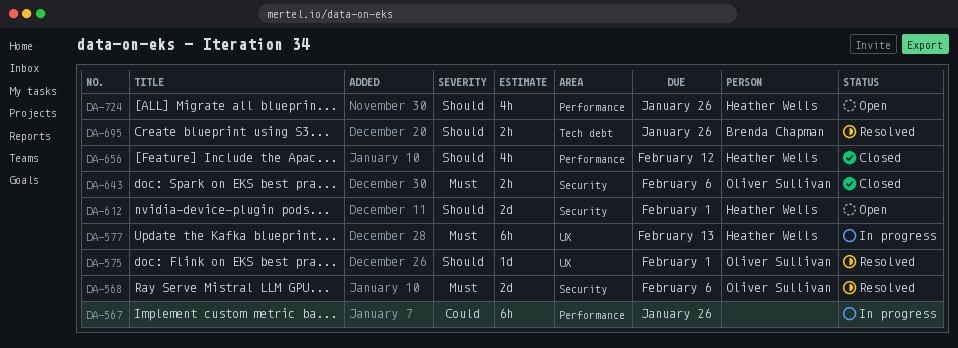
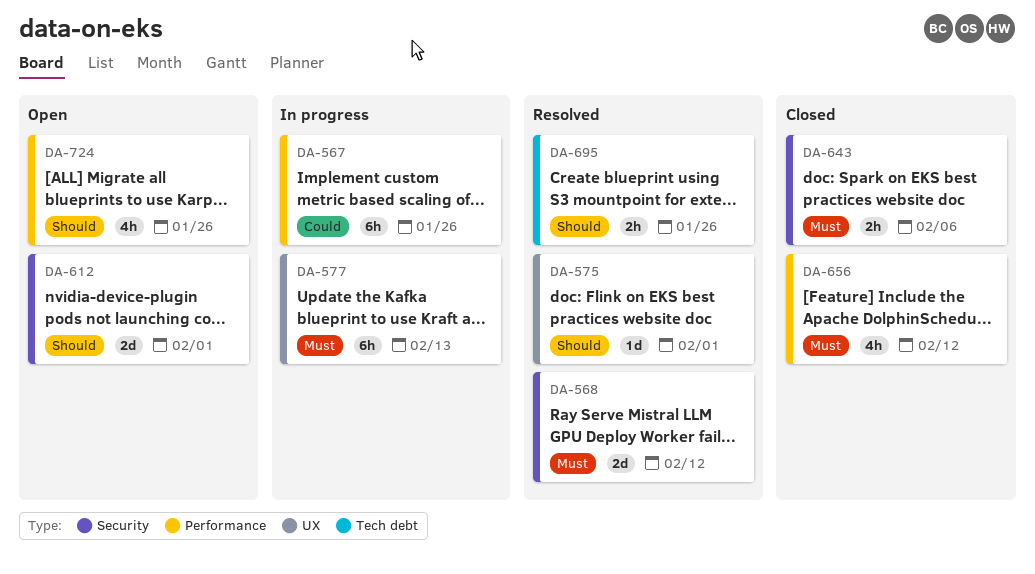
DA-568, due: Feb 6 -> Feb 12
DA-656, priority: Should -> Must

